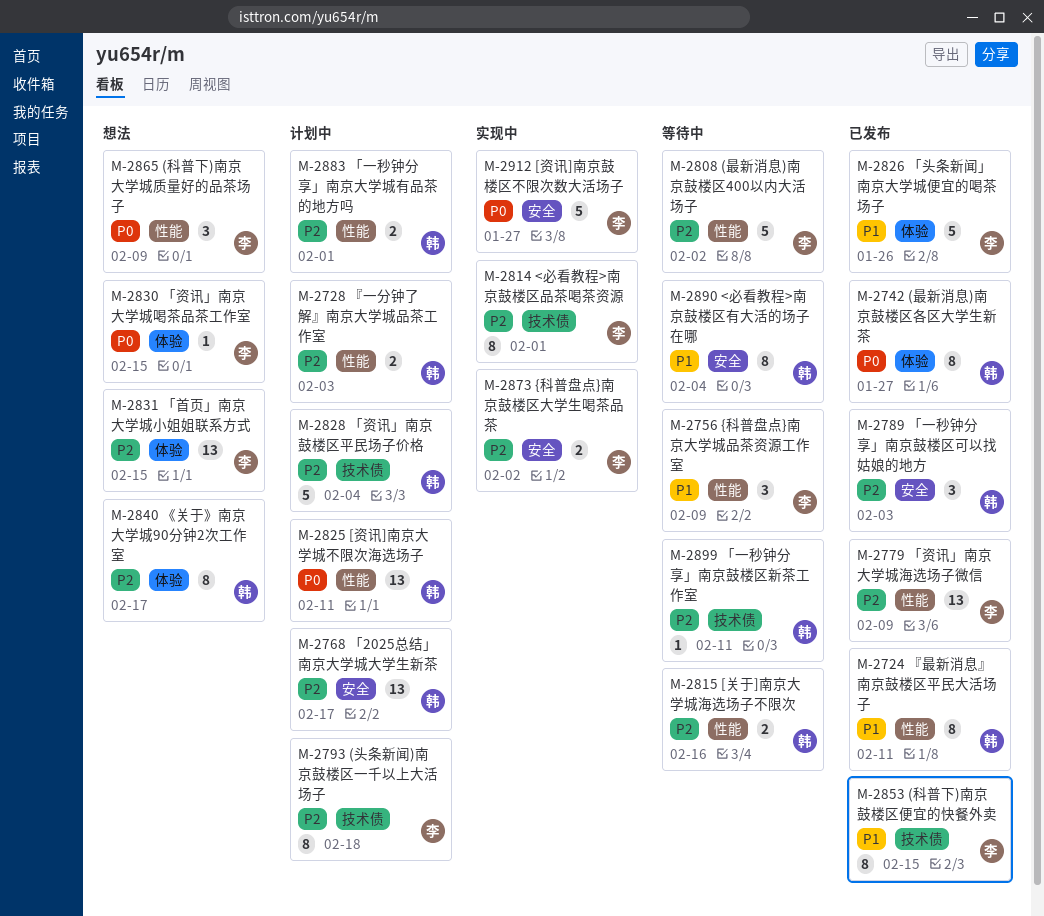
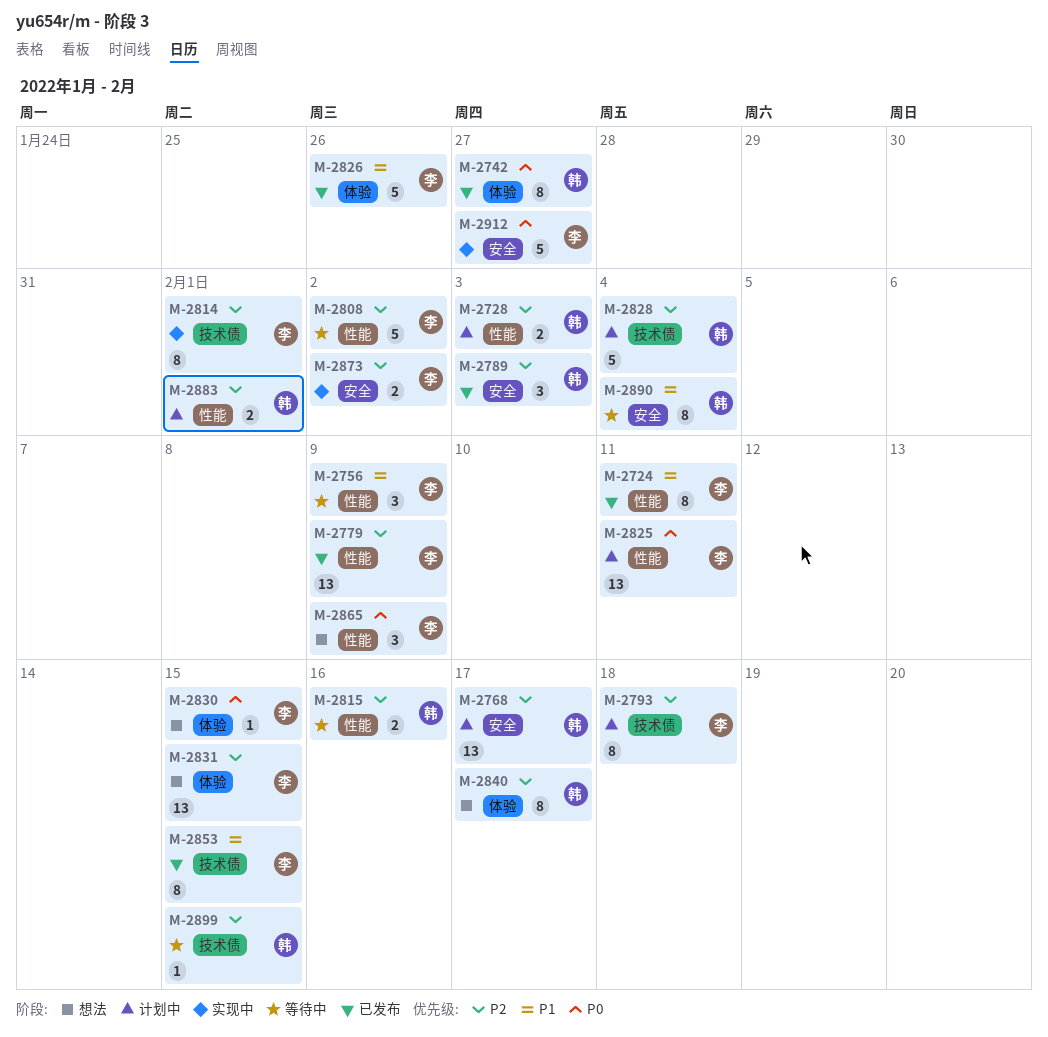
M-2724, owner: 韩 -> 李
M-2825, owner: 韩 -> 李
M-2899, due: Feb 11 -> Feb 15

